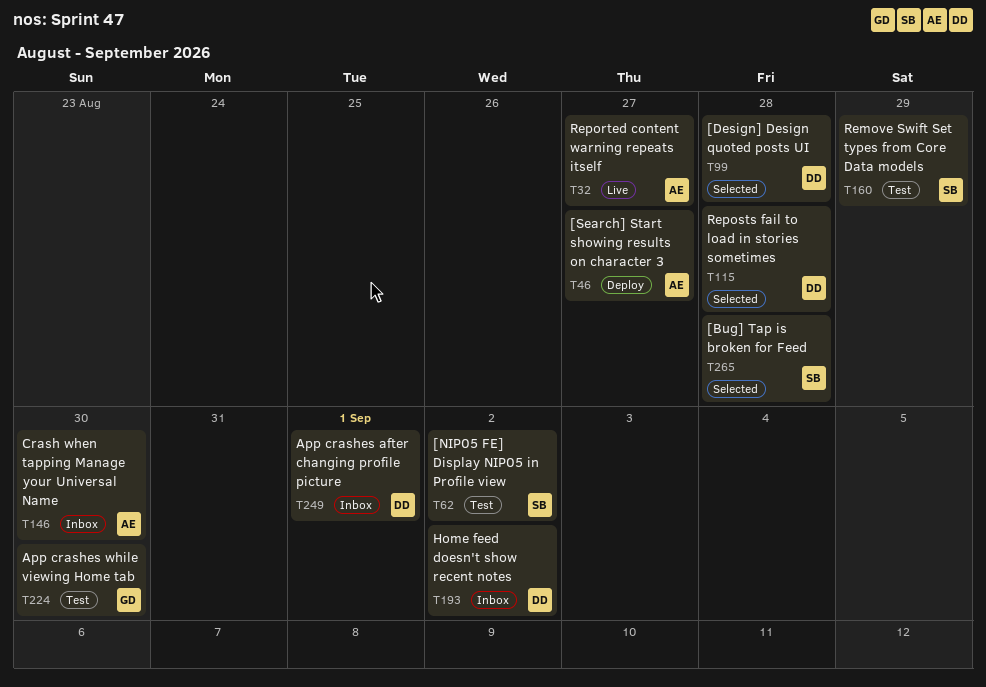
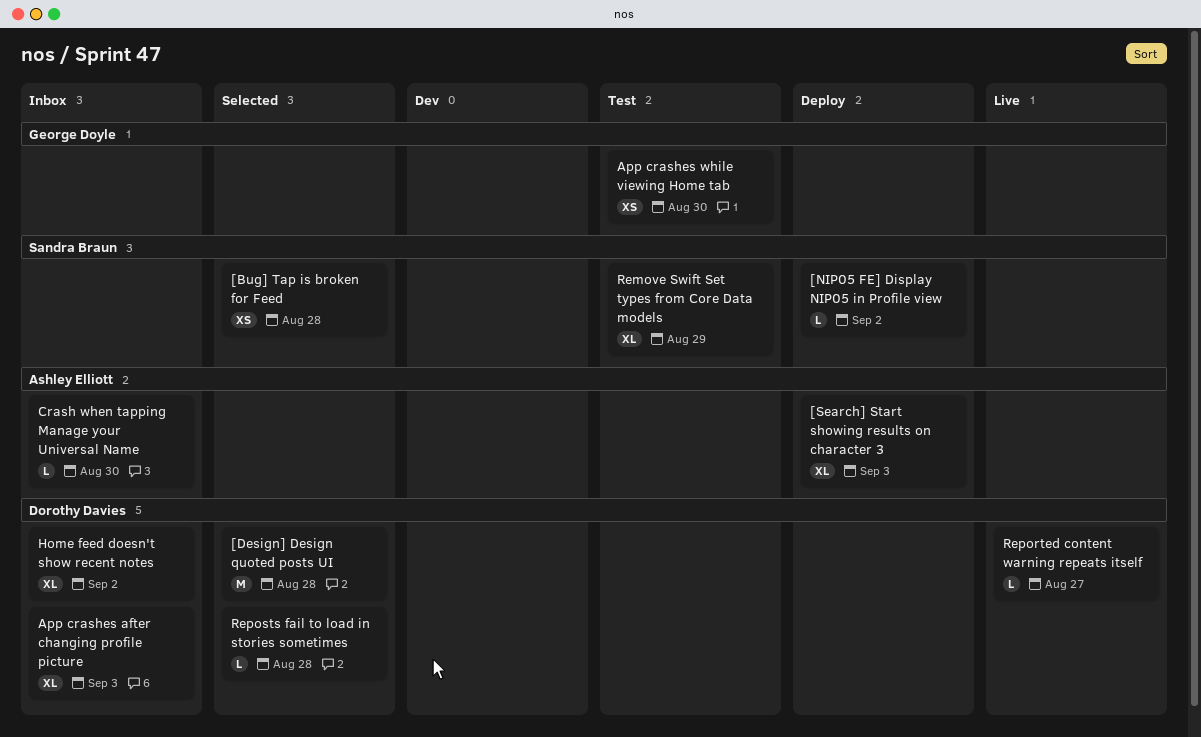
[NIP05 FE] Display NIP05 in Profile view, status: Test -> Deploy
[Search] Start showing results on character 3, due: Aug 27 -> Sep 3
App crashes after changing profile picture, due: Sep 1 -> Sep 3
Reported content warning repeats itself, owner: Ashley Elliott -> Dorothy Davies

